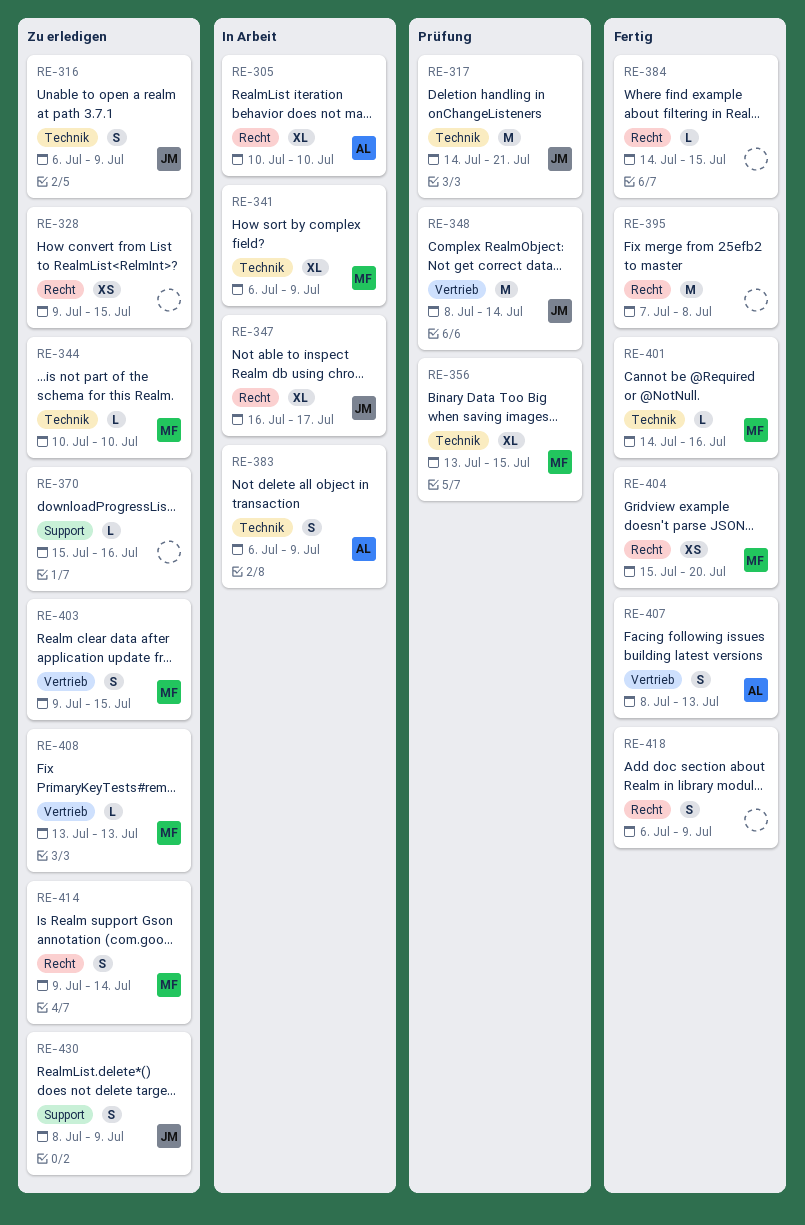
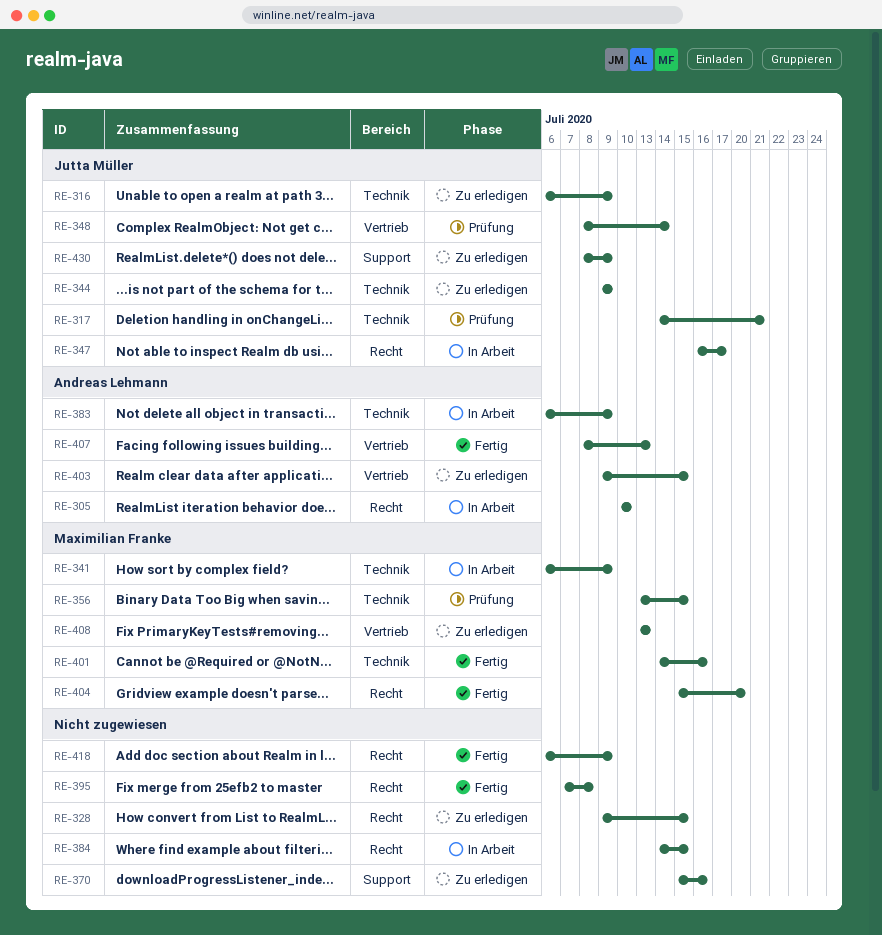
RE-344, owner: Maximilian Franke -> Jutta Müller
RE-344, start: Jul 10 -> Jul 9
RE-344, due: Jul 10 -> Jul 9
RE-384, status: Fertig -> In Arbeit
RE-403, owner: Maximilian Franke -> Andreas Lehmann
RE-414: present -> none

